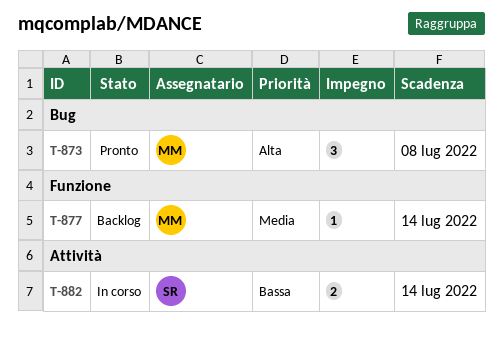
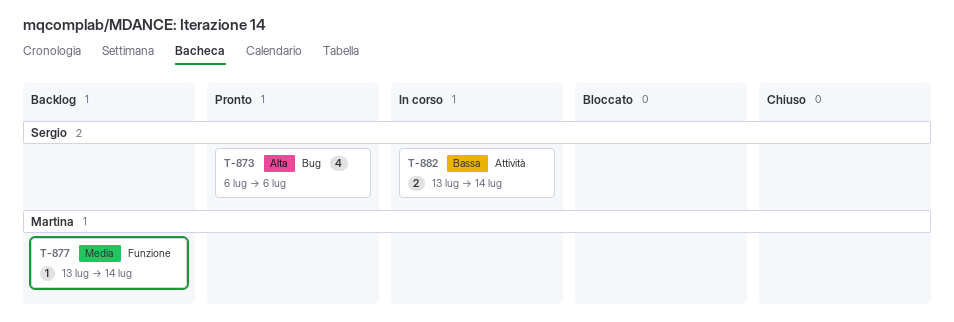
T-873, owner: Martina -> Sergio
T-873, estimate: 3 -> 4
T-873, due: Jul 8 -> Jul 6

